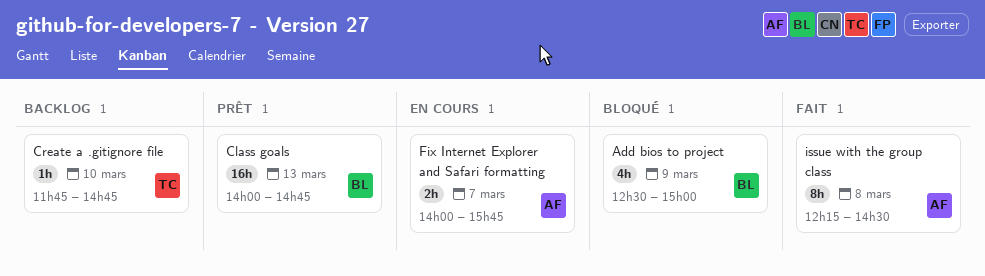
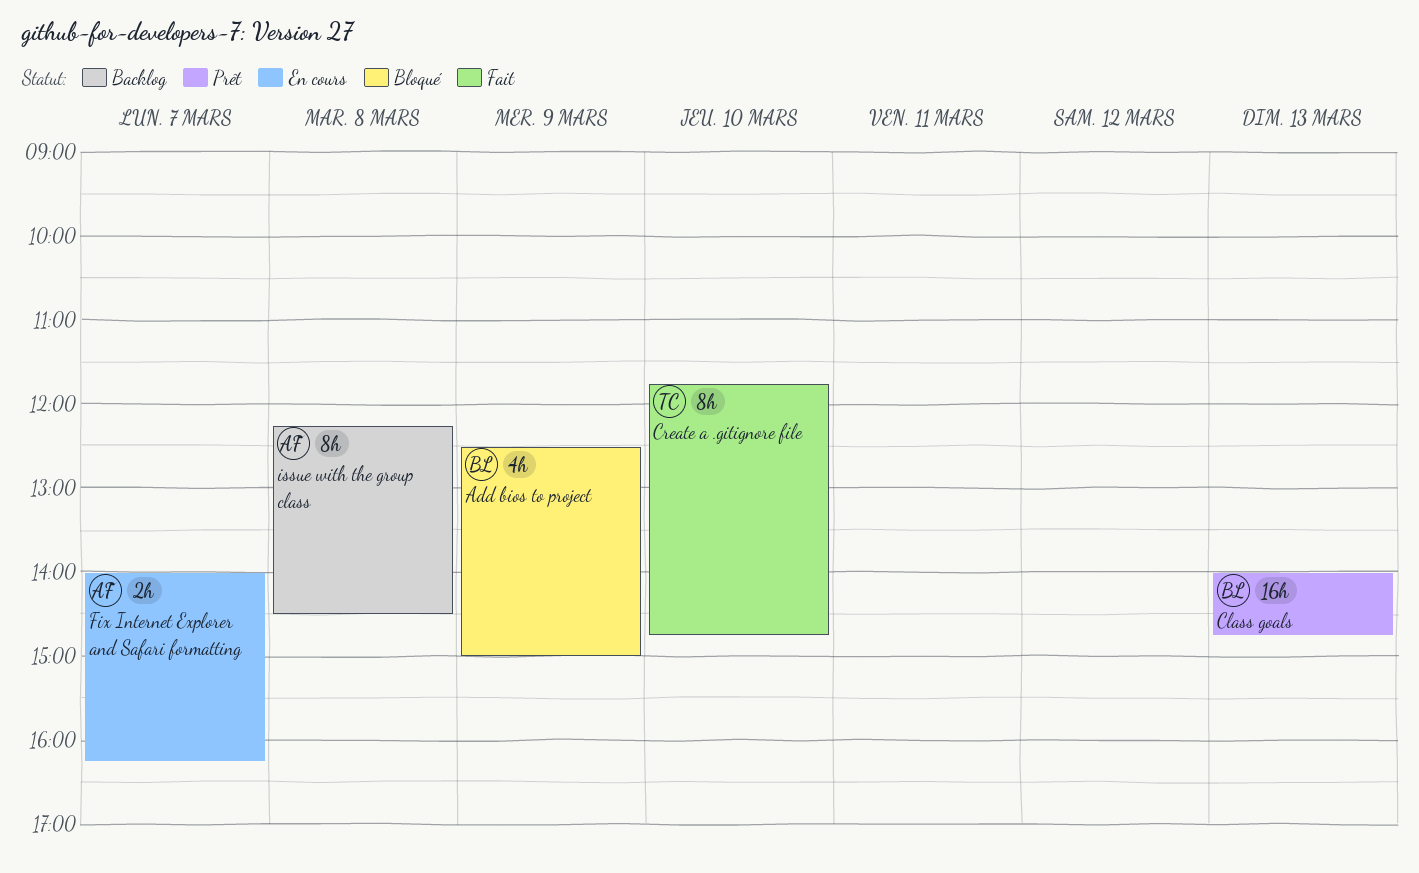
Create a .gitignore file, status: Backlog -> Fait
Create a .gitignore file, estimate: 1h -> 8h
Fix Internet Explorer and Safari formatting, ends: 15:45 -> 16:15
issue with the group class, status: Fait -> Backlog

